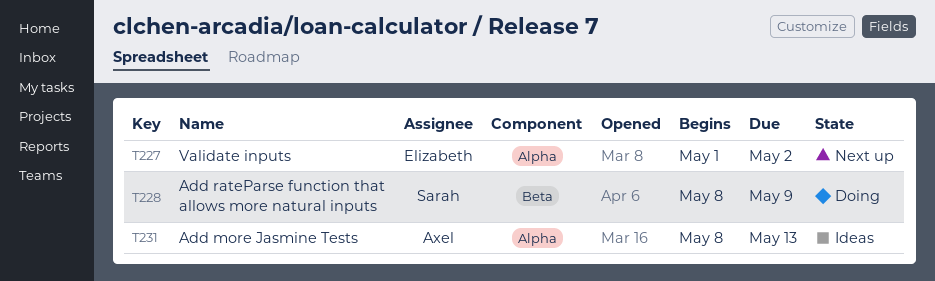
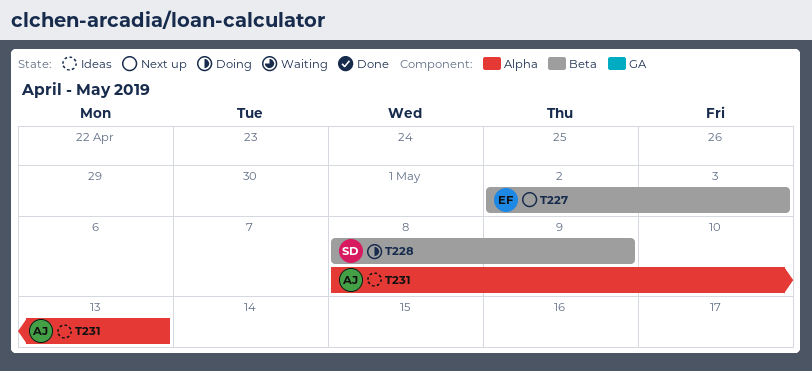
T227, label: Alpha -> Beta
T227, start: May 1 -> May 2
T227, due: May 2 -> May 3

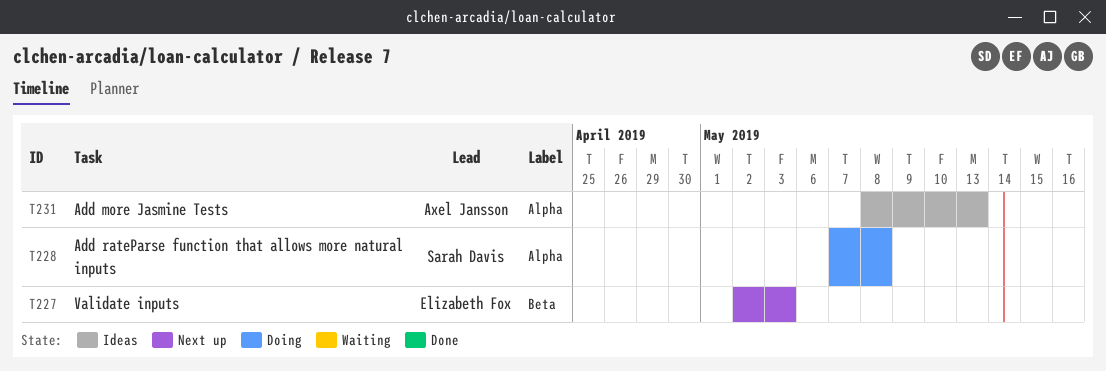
T228, label: Beta -> Alpha
T228, start: May 8 -> May 7
T228, due: May 9 -> May 8

